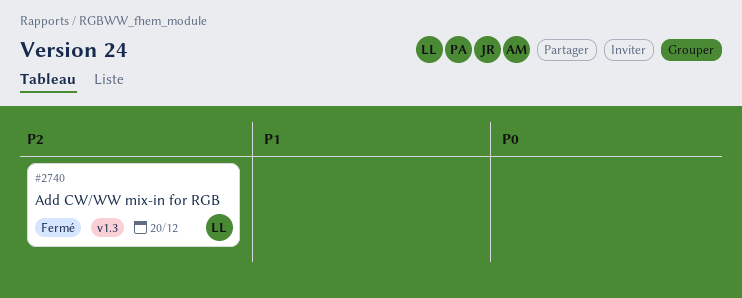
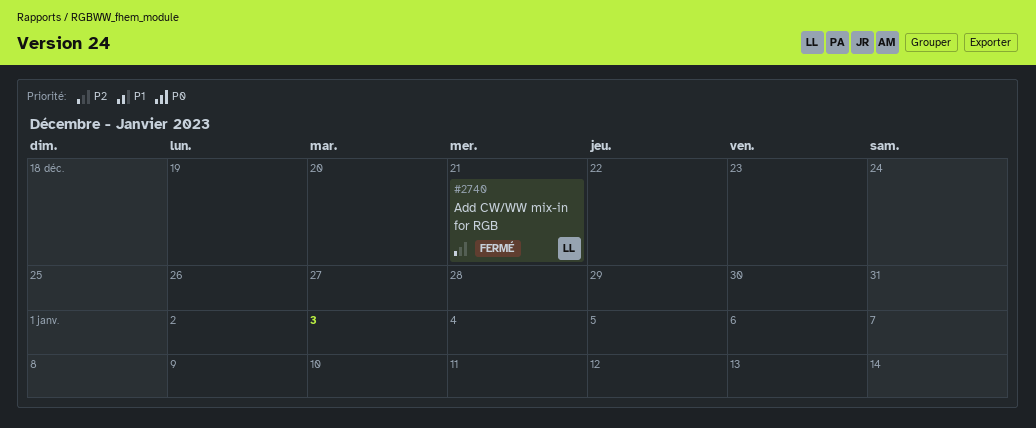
#2740, due: Dec 20 -> Dec 21

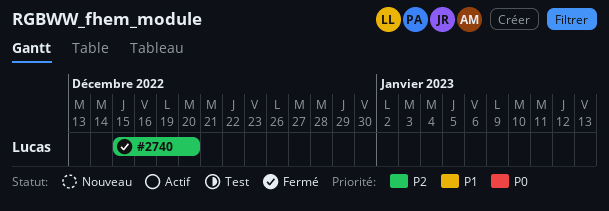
#2740, due: Dec 21 -> Dec 20

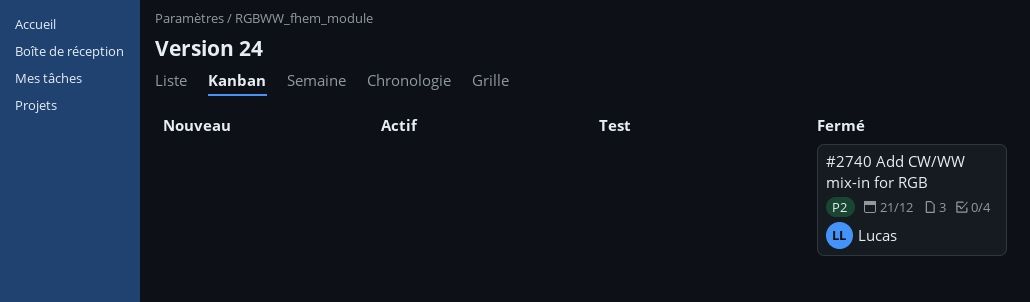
#2740, due: Dec 20 -> Dec 21

